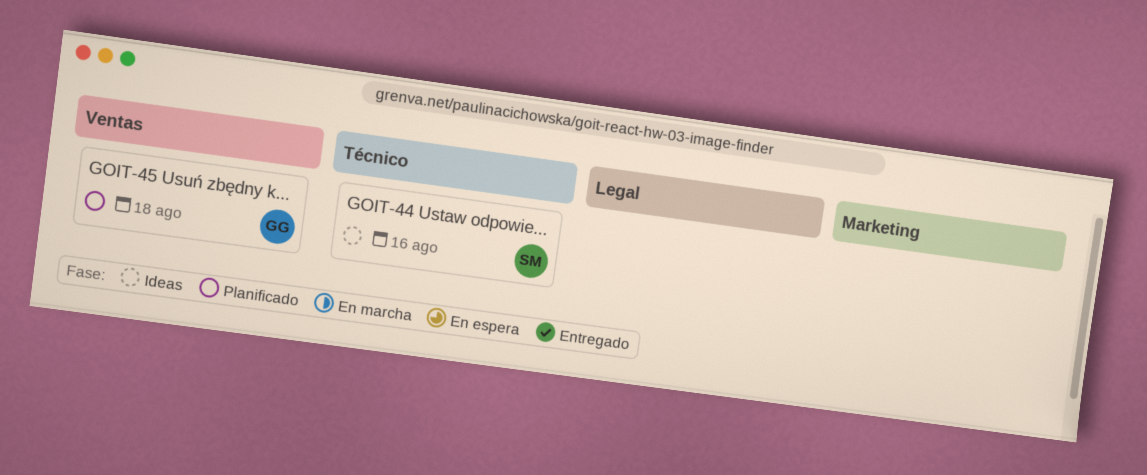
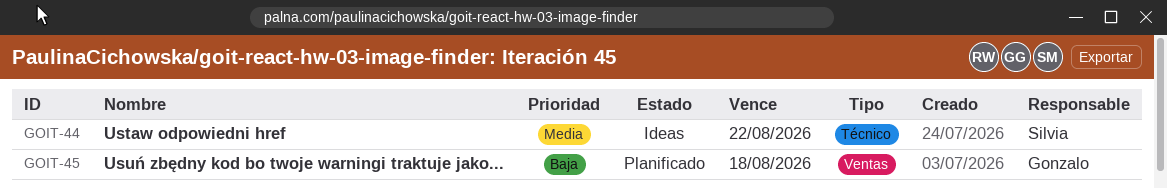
GOIT-44, due: Aug 16 -> Aug 22

